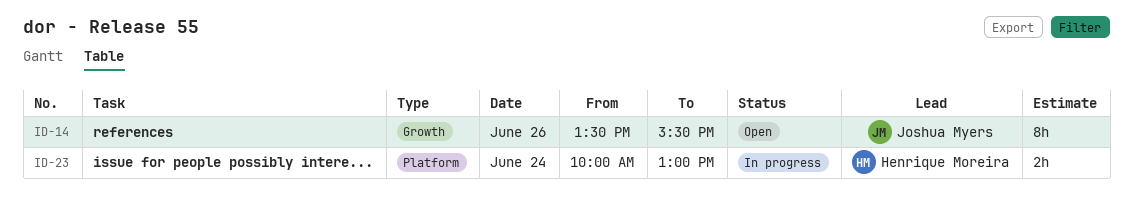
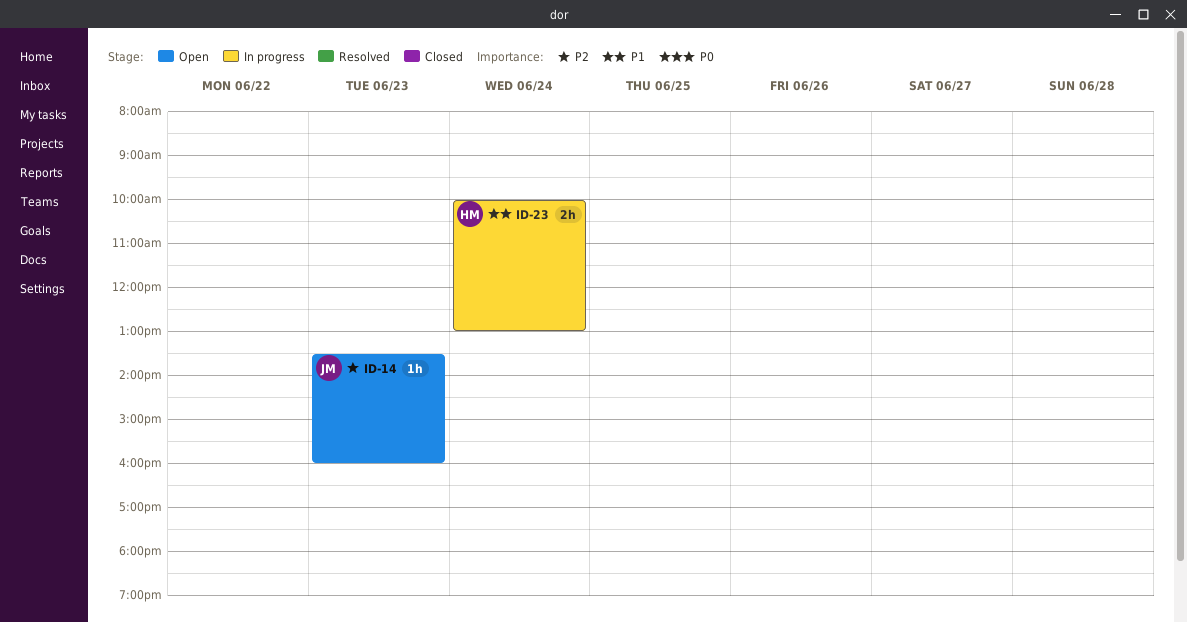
ID-14, estimate: 8h -> 1h
ID-14, day: Jun 26 -> Jun 23
ID-14, ends: 15:30 -> 16:00

